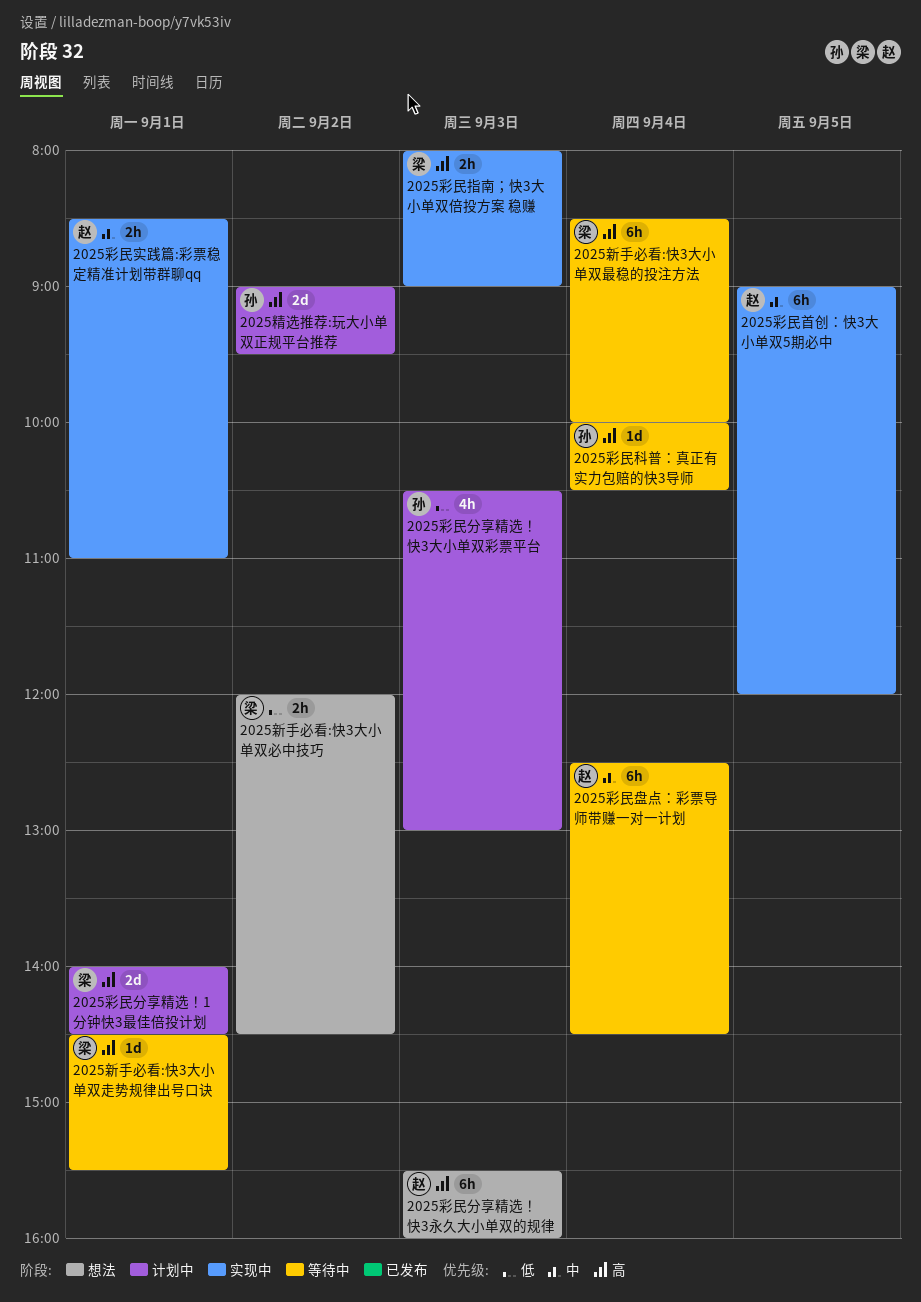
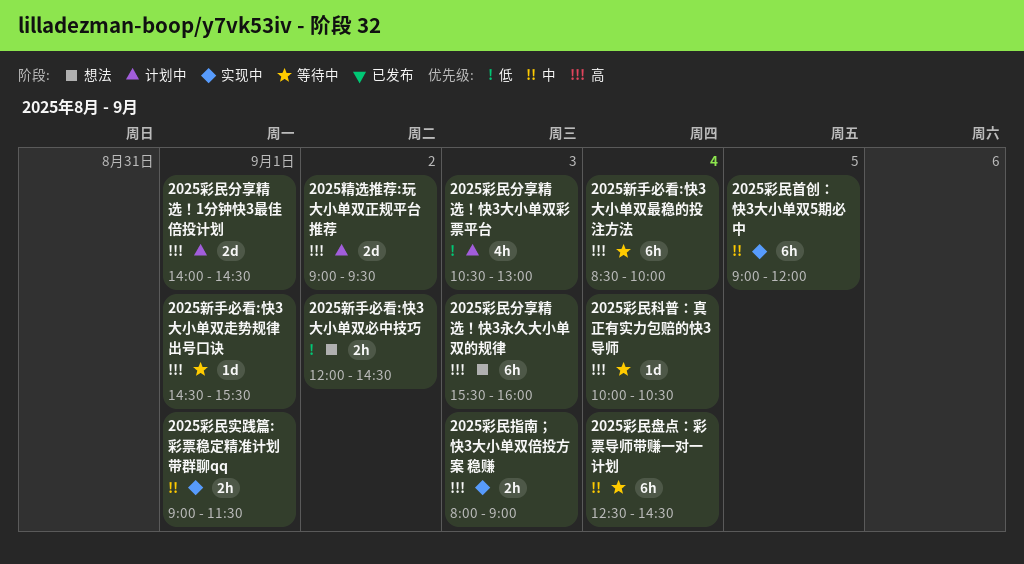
2025彩民实践篇:彩票稳定精准计划带群聊qq, begins: 08:30 -> 09:00
2025彩民实践篇:彩票稳定精准计划带群聊qq, ends: 11:00 -> 11:30

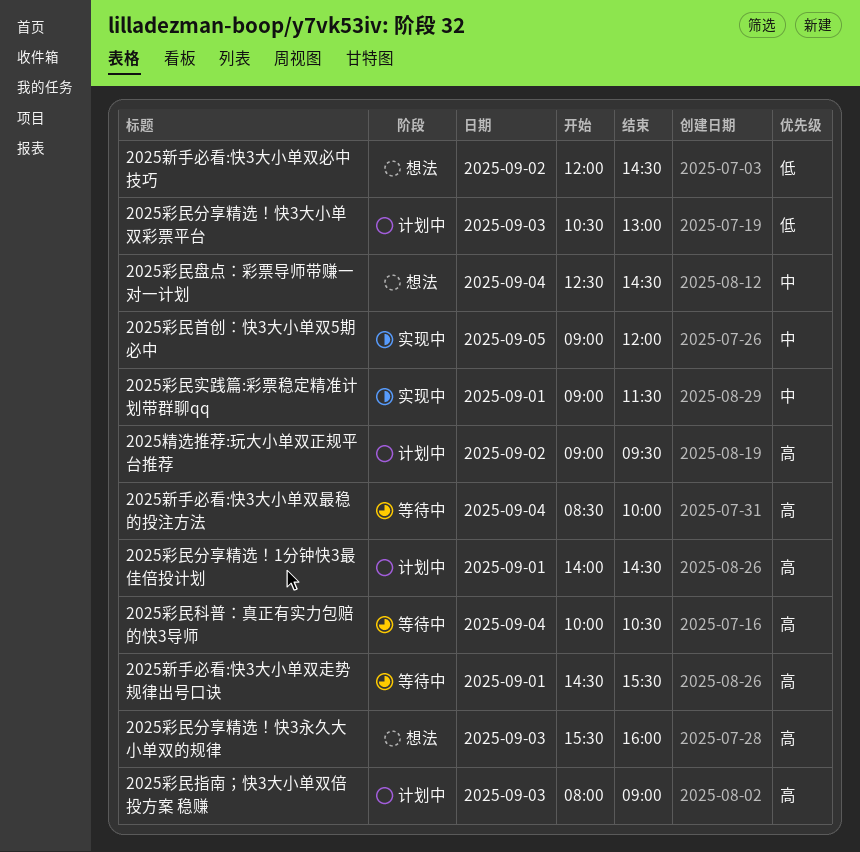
2025彩民指南；快3大小单双倍投方案 稳赚, status: 实现中 -> 计划中
2025彩民盘点：彩票导师带赚一对一计划, status: 等待中 -> 想法

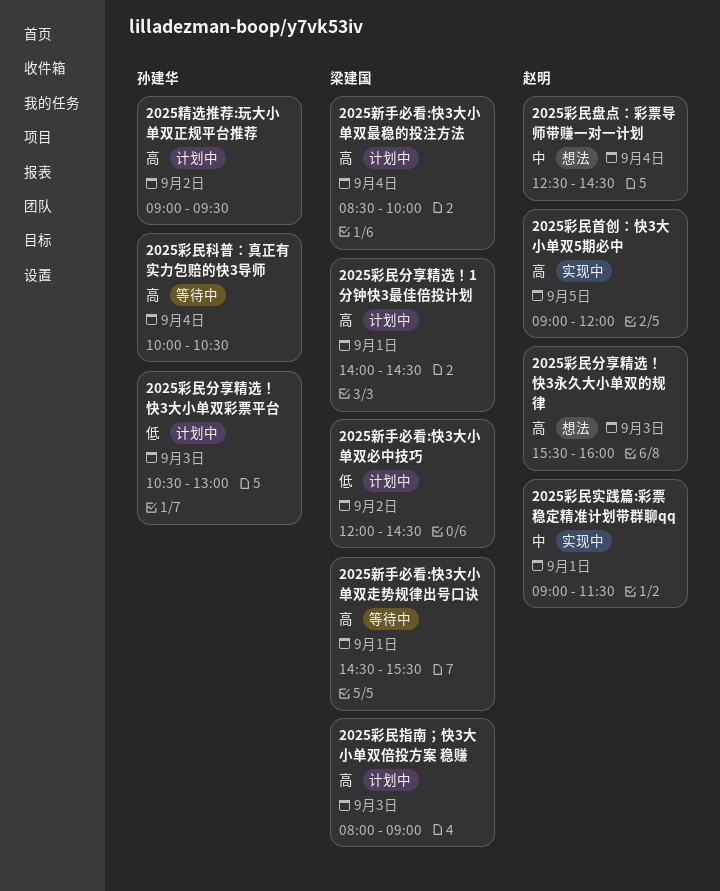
2025彩民首创：快3大小单双5期必中, priority: 中 -> 高
2025新手必看:快3大小单双必中技巧, status: 想法 -> 计划中
2025新手必看:快3大小单双最稳的投注方法, status: 等待中 -> 计划中

